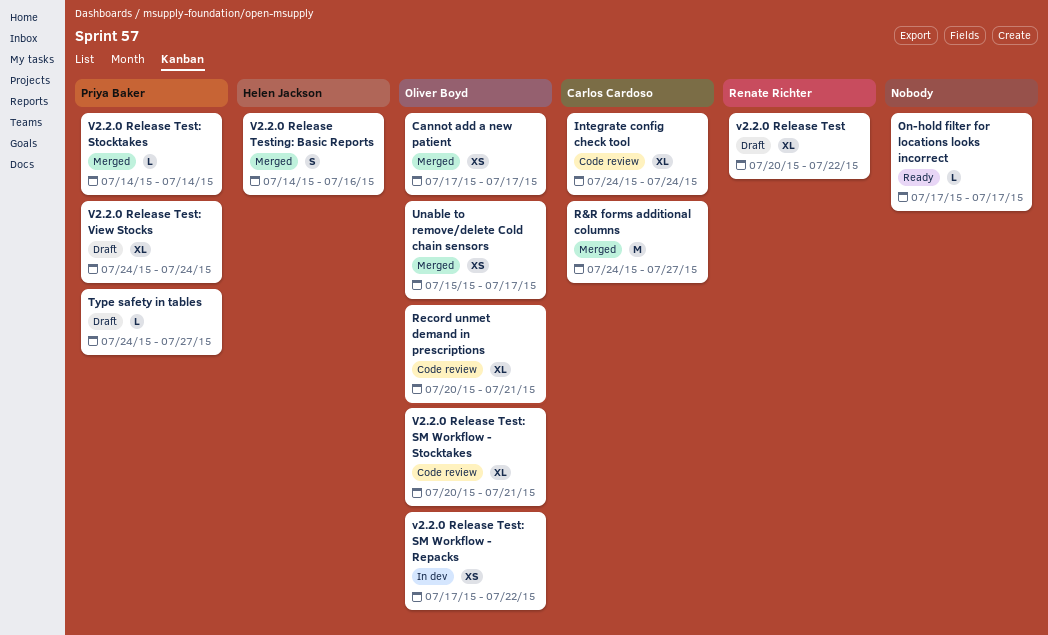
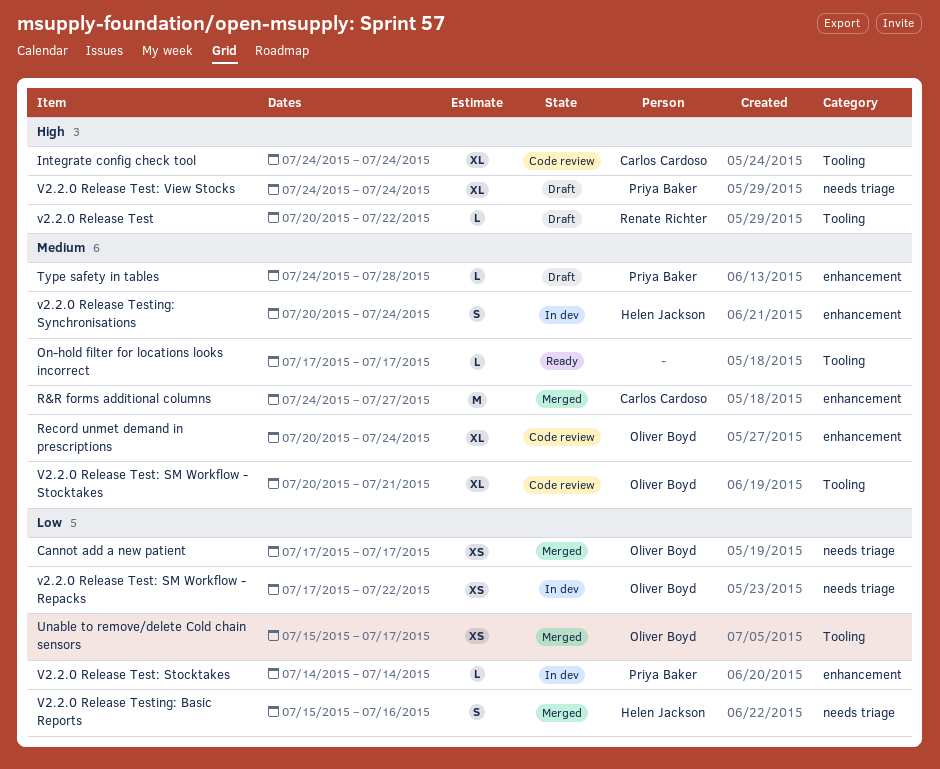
Record unmet demand in prescriptions, due: Jul 21 -> Jul 24
Type safety in tables, due: Jul 27 -> Jul 28
v2.2.0 Release Test, estimate: XL -> L
V2.2.0 Release Test: Stocktakes, status: Merged -> In dev
V2.2.0 Release Testing: Basic Reports, start: Jul 14 -> Jul 15
v2.2.0 Release Testing: Synchronisations: none -> present

